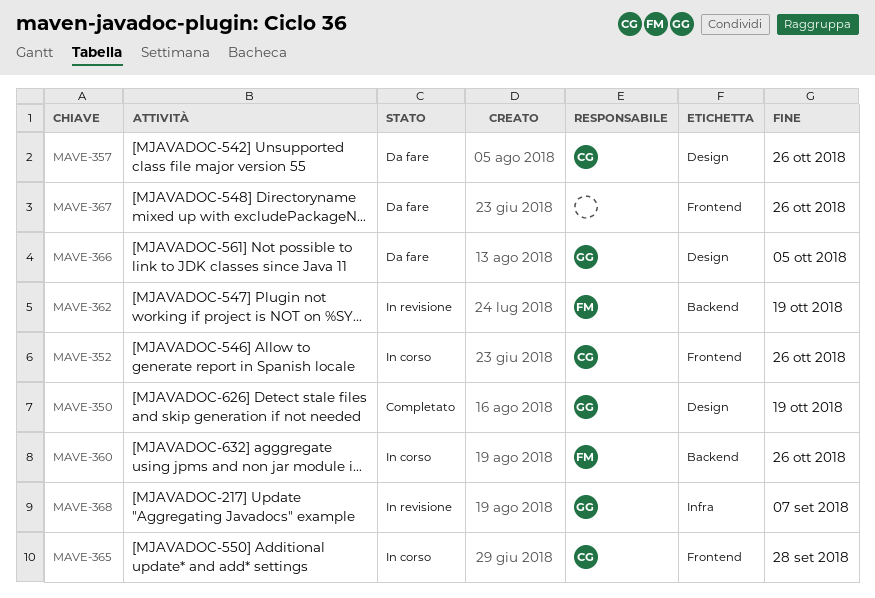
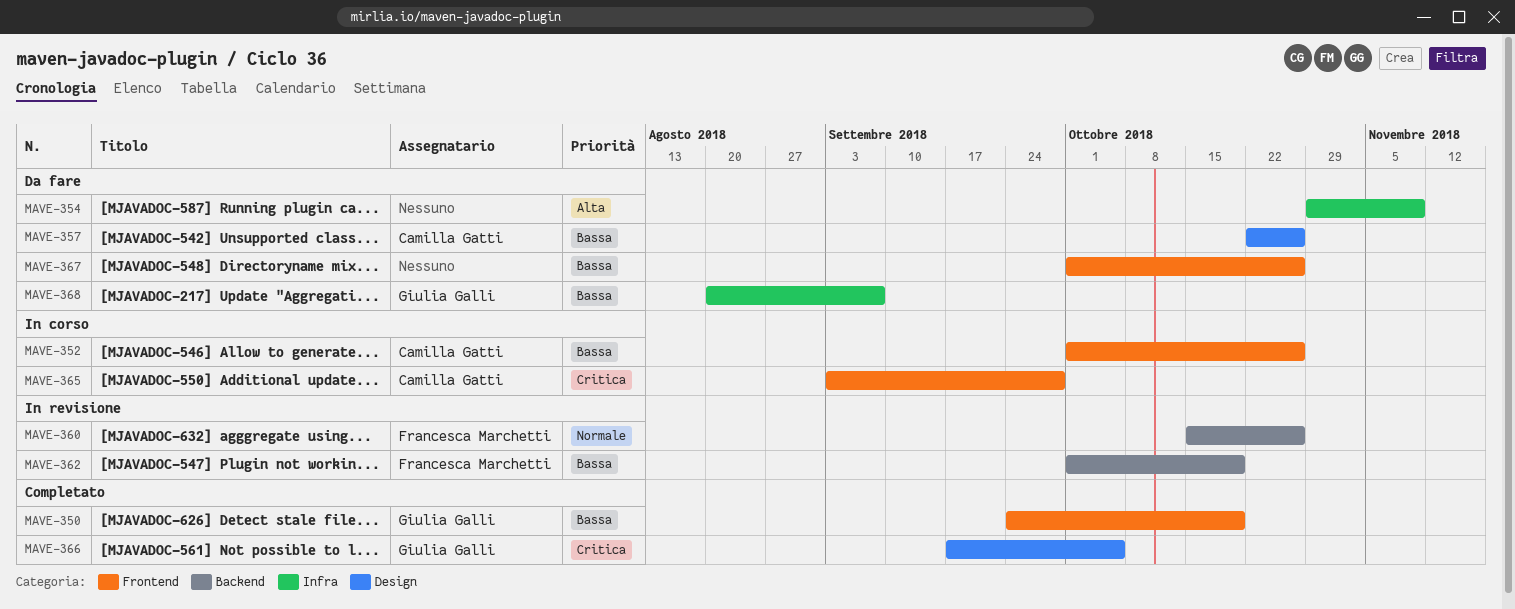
MAVE-350, label: Design -> Frontend
MAVE-354: none -> present
MAVE-360, status: In corso -> In revisione
MAVE-366, status: Da fare -> Completato
MAVE-368, status: In revisione -> Da fare

